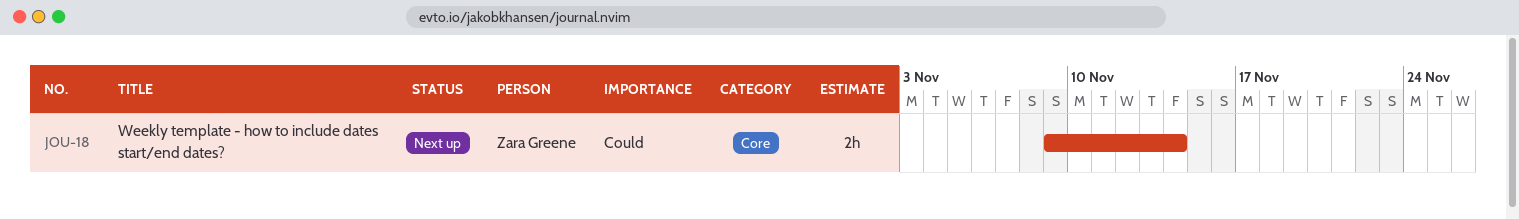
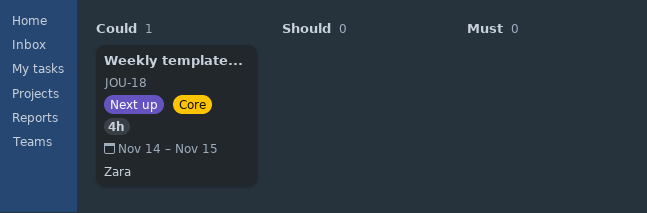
JOU-18, estimate: 2h -> 4h
JOU-18, start: Nov 9 -> Nov 14
JOU-18, due: Nov 14 -> Nov 15

